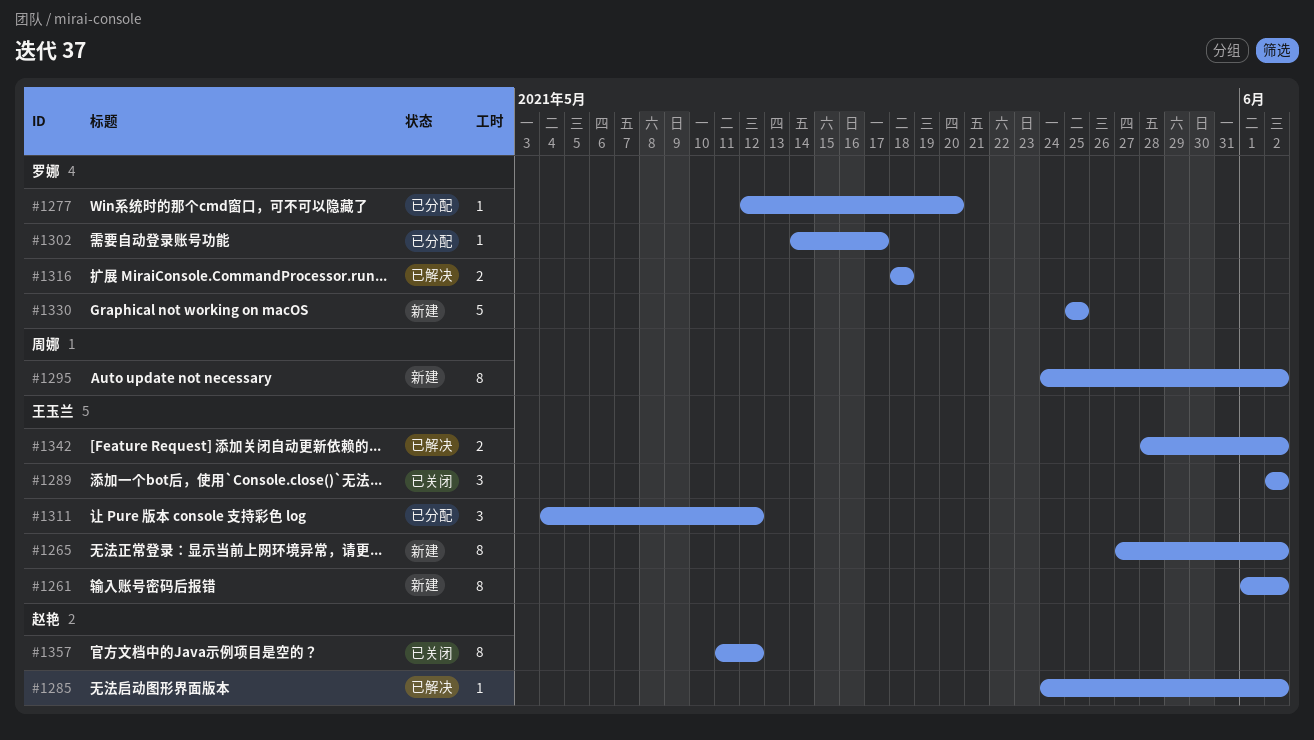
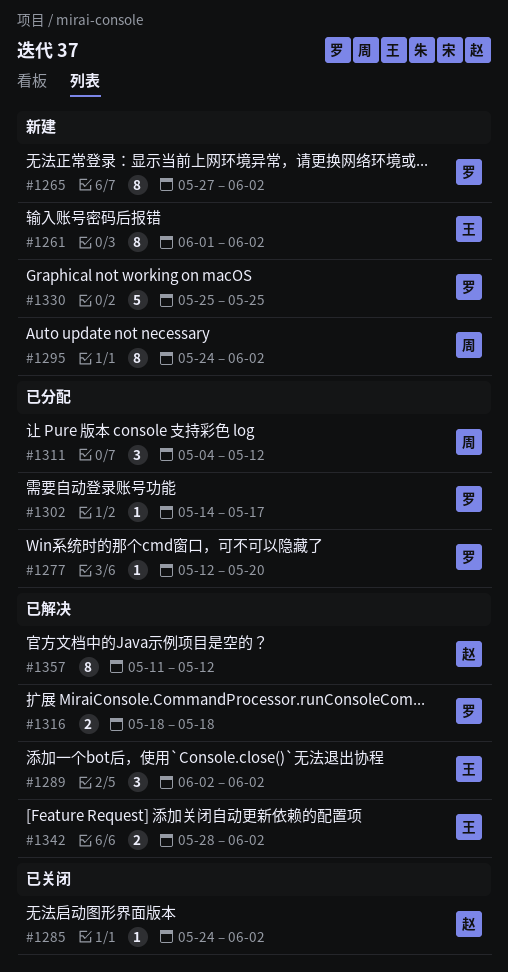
#1265, owner: 王玉兰 -> 罗娜
#1285, status: 已解决 -> 已关闭
#1289, status: 已关闭 -> 已解决
#1311, owner: 王玉兰 -> 周娜
#1357, status: 已关闭 -> 已解决

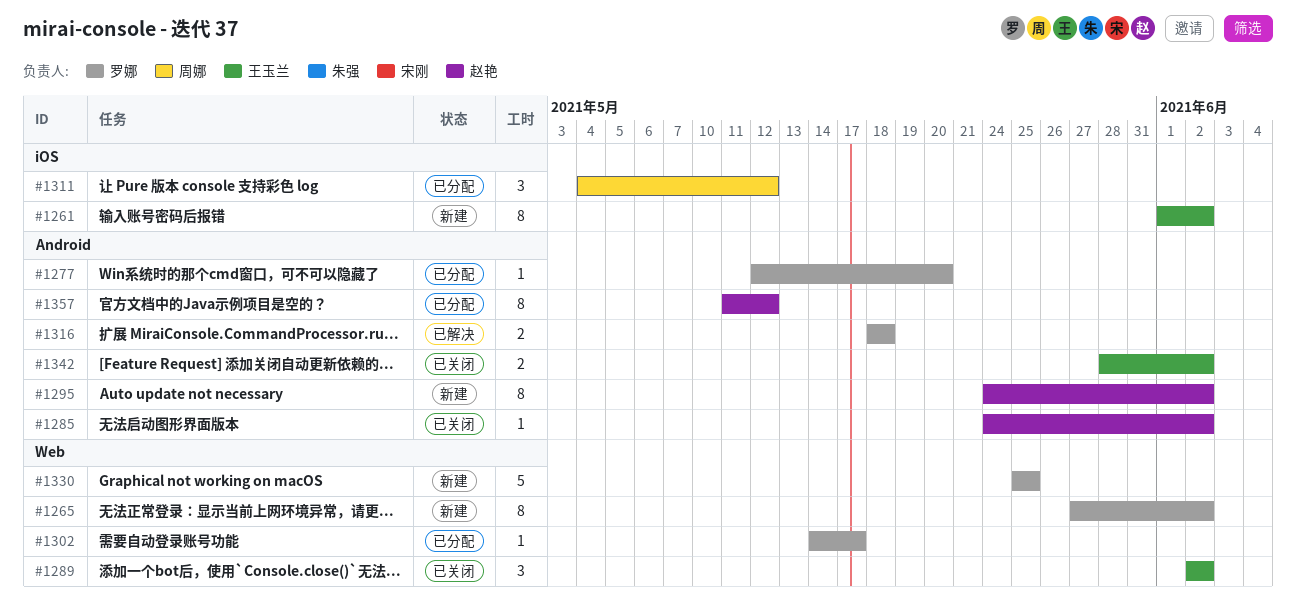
#1289, status: 已解决 -> 已关闭
#1295, owner: 周娜 -> 赵艳
#1342, status: 已解决 -> 已关闭
#1357, status: 已解决 -> 已分配

